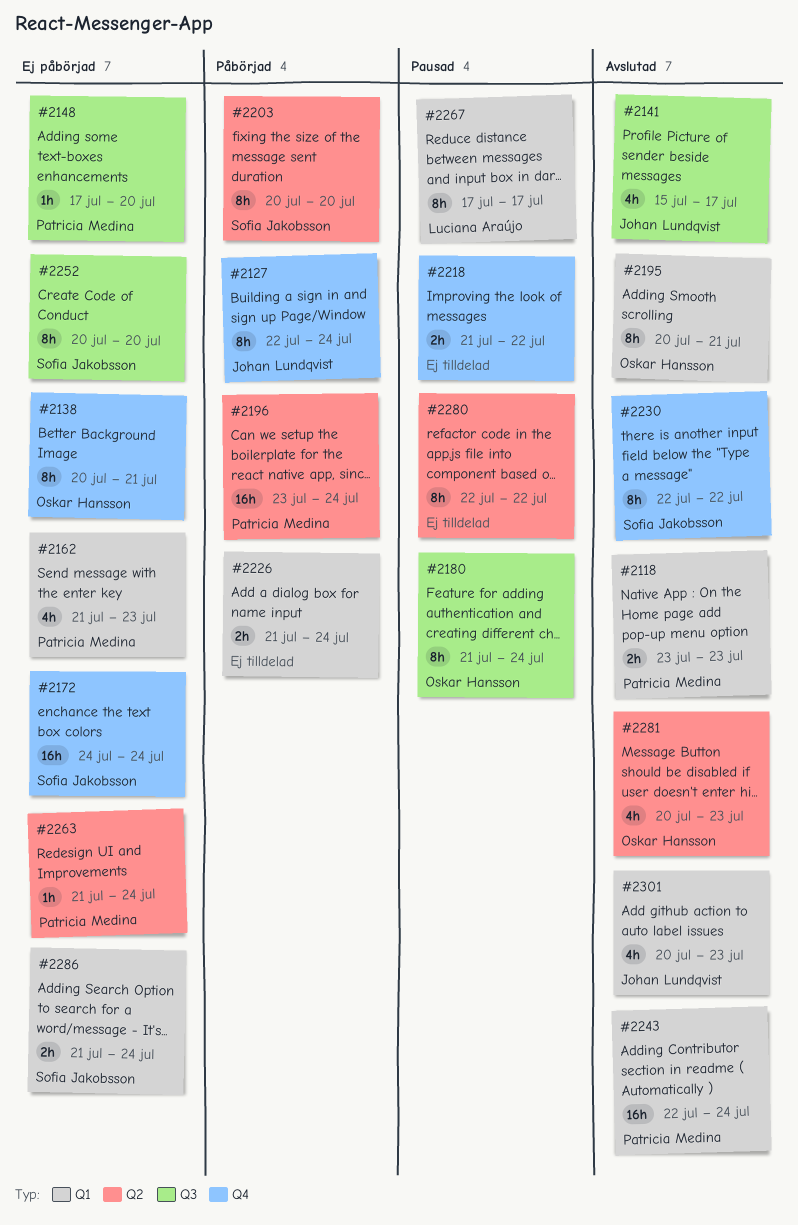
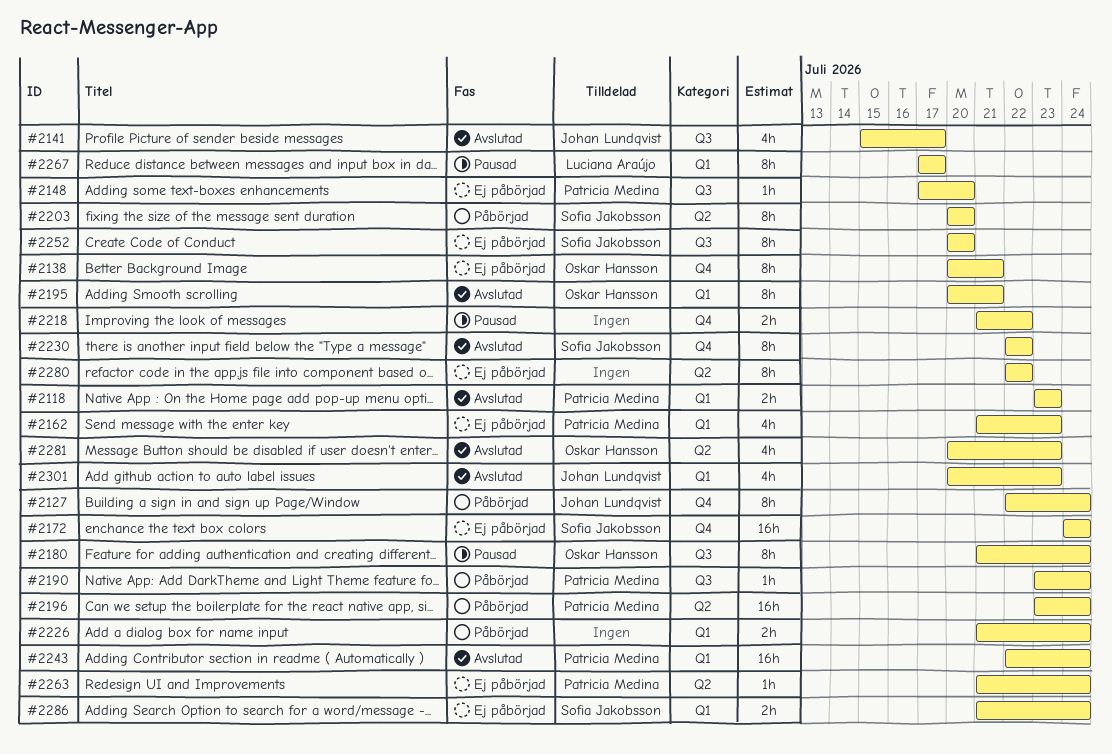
#2190: none -> present
#2280, status: Pausad -> Ej påbörjad

